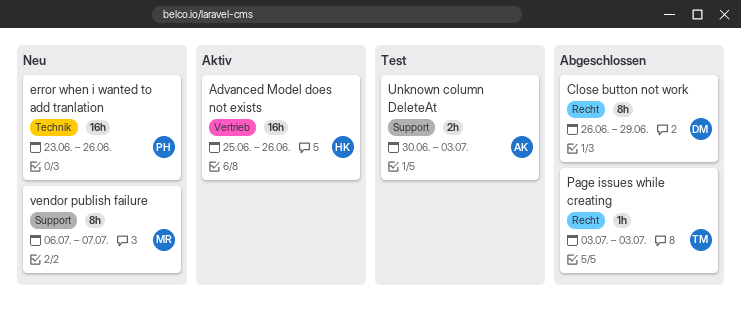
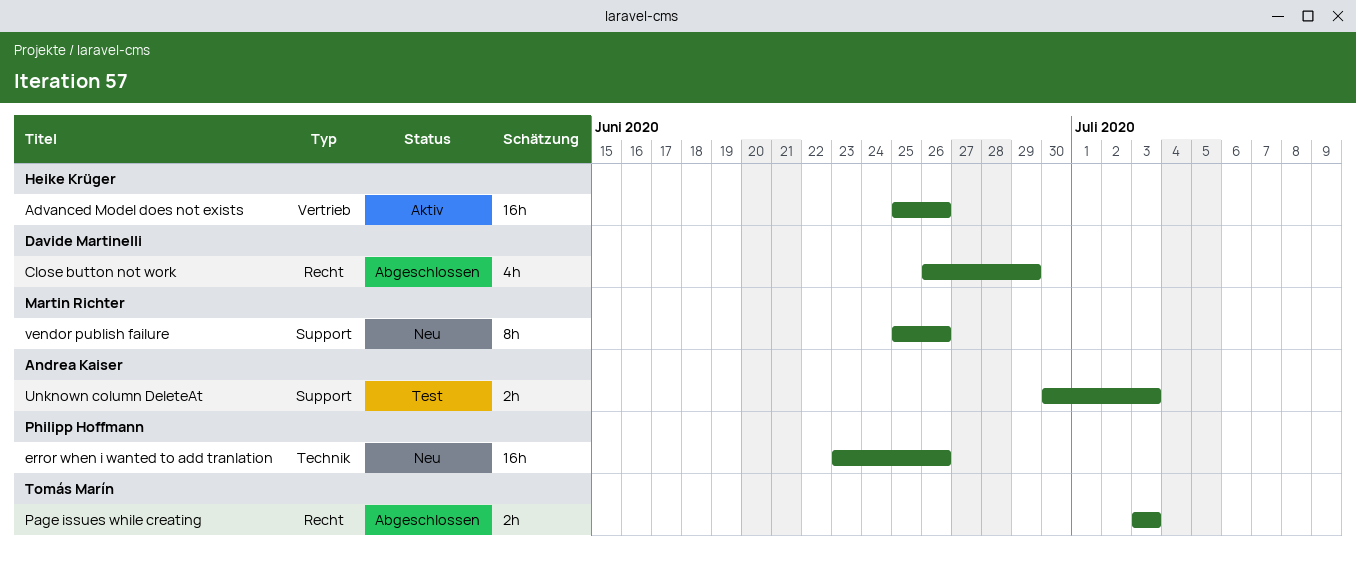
Close button not work, estimate: 8h -> 4h
Page issues while creating, estimate: 1h -> 2h
vendor publish failure, start: Jul 6 -> Jun 25
vendor publish failure, due: Jul 7 -> Jun 26

